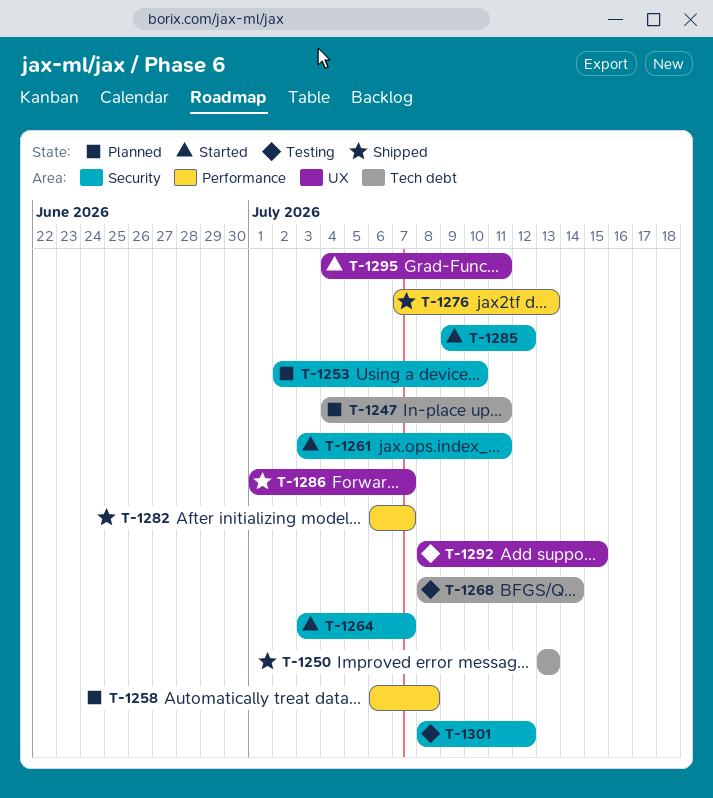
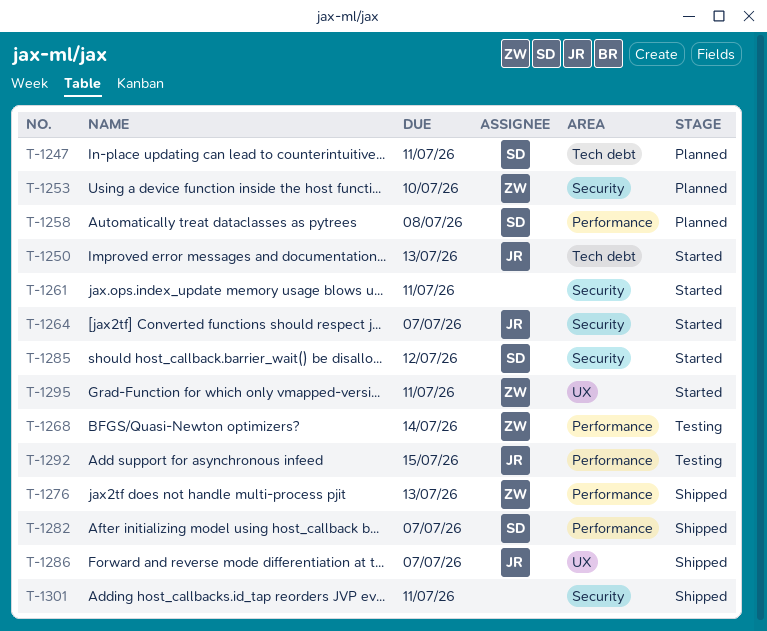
T-1250, status: Shipped -> Started
T-1268, label: Tech debt -> Performance
T-1292, label: UX -> Performance
T-1301, status: Testing -> Shipped
T-1301, due: Jul 12 -> Jul 11

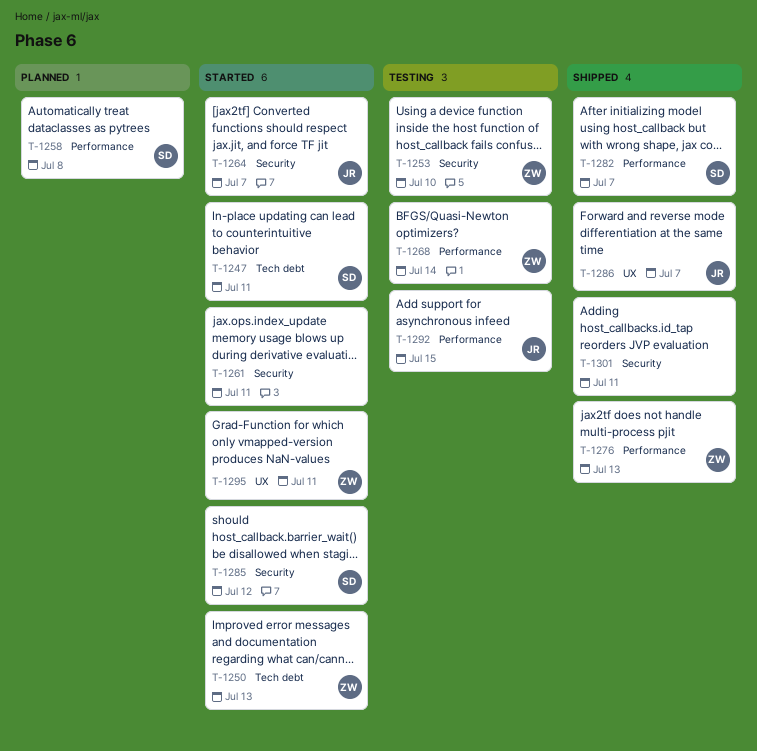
T-1247, status: Planned -> Started
T-1250, owner: JR -> ZW
T-1253, status: Planned -> Testing

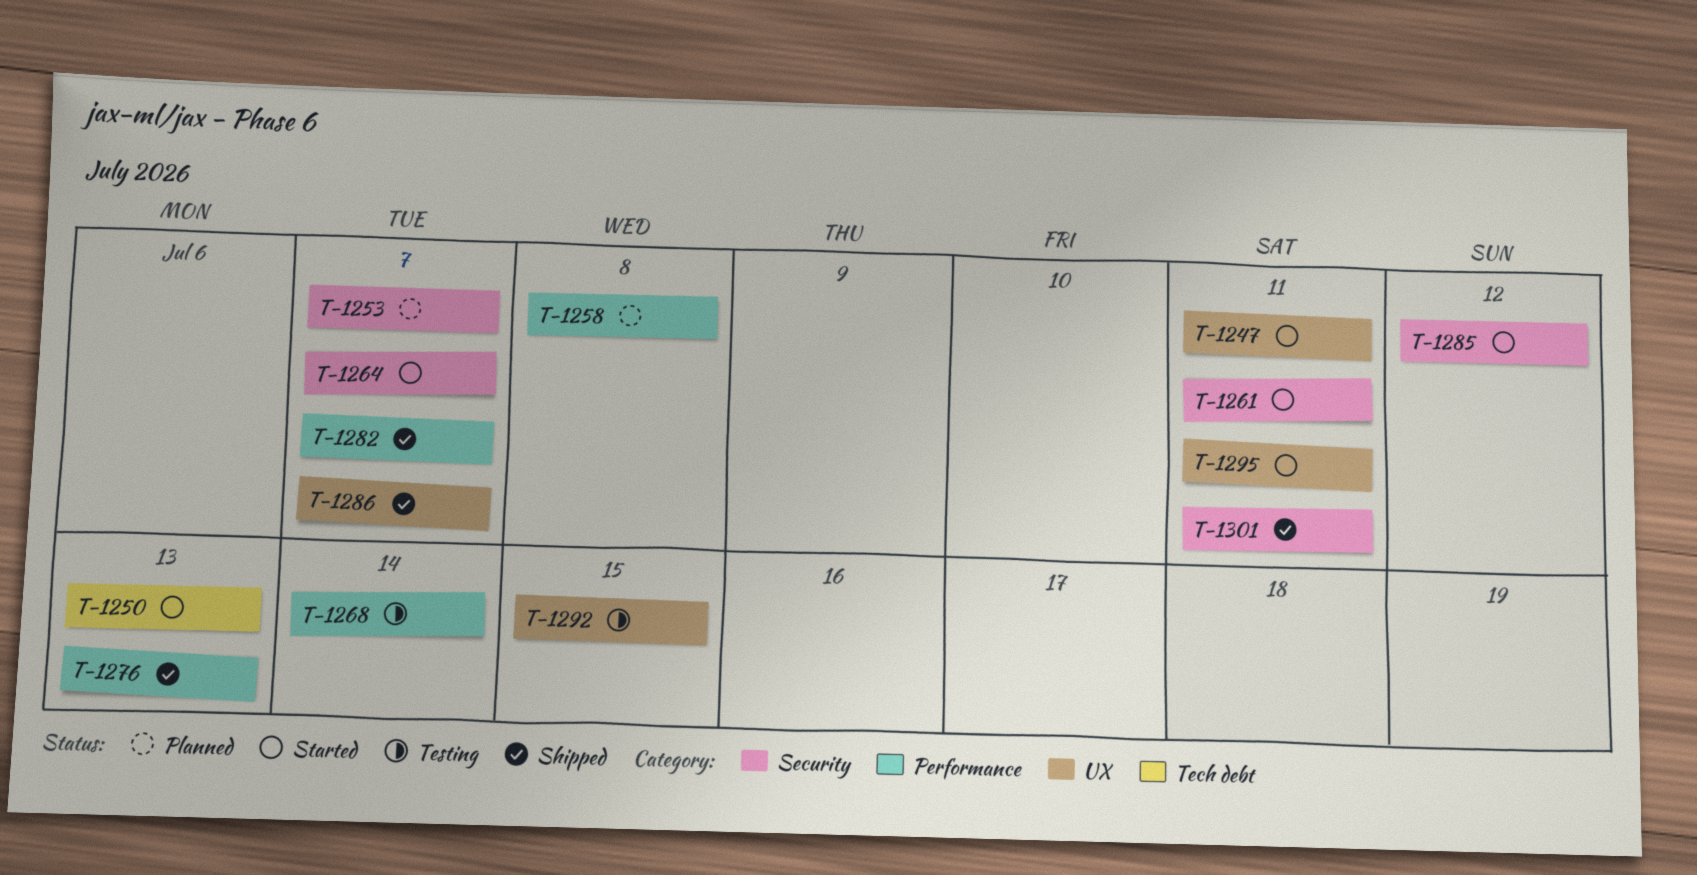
T-1247, label: Tech debt -> UX
T-1253, status: Testing -> Planned
T-1253, due: Jul 10 -> Jul 7
T-1292, label: Performance -> UX

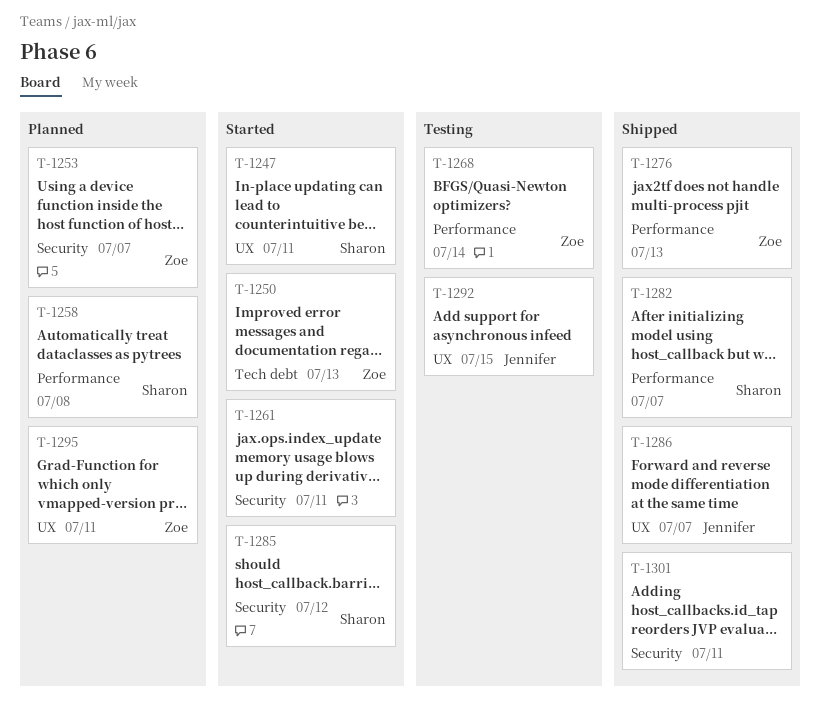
T-1264: present -> none
T-1295, status: Started -> Planned

